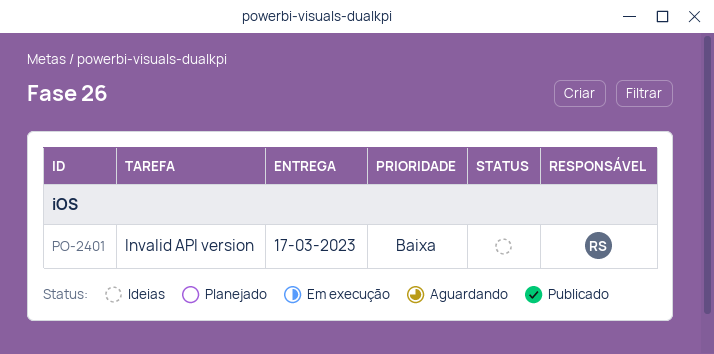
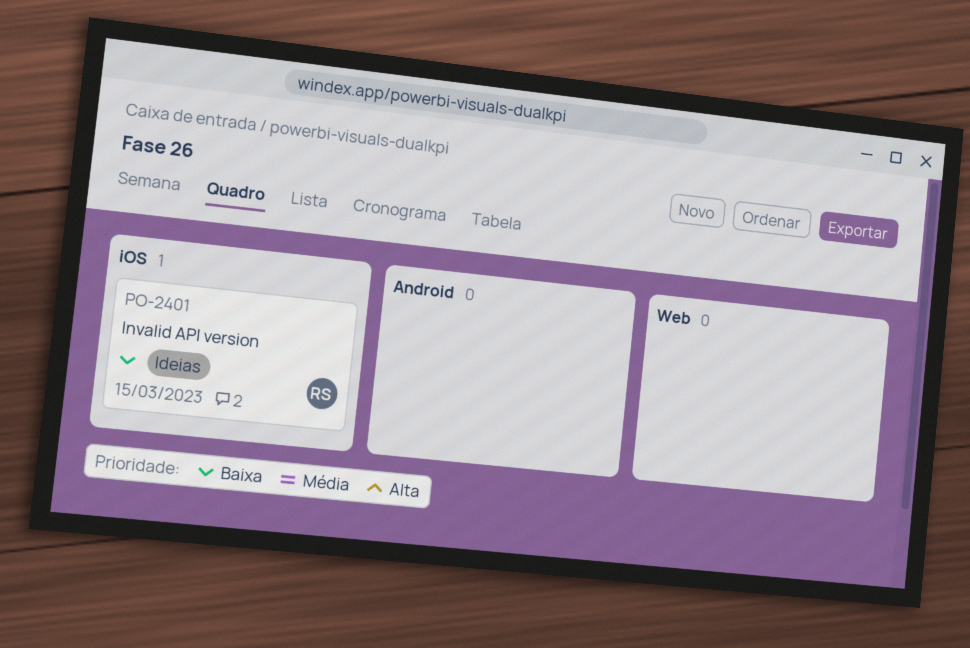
PO-2401, due: Mar 17 -> Mar 15

